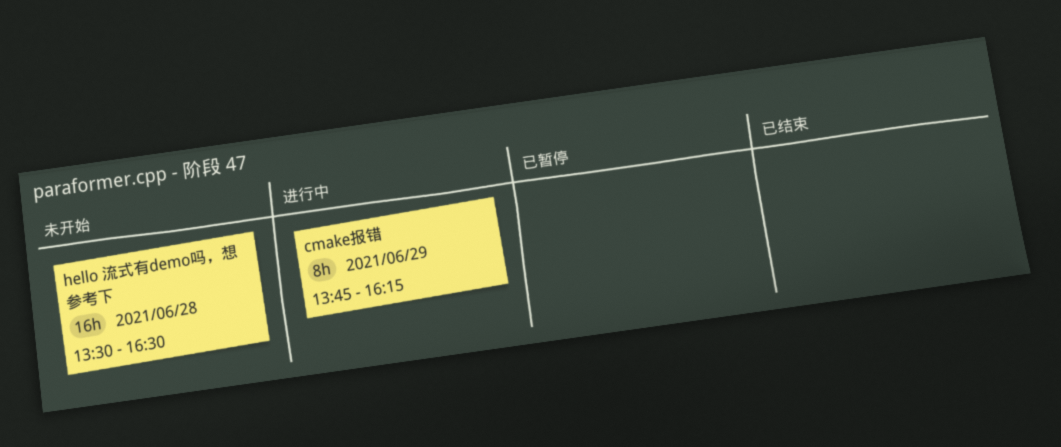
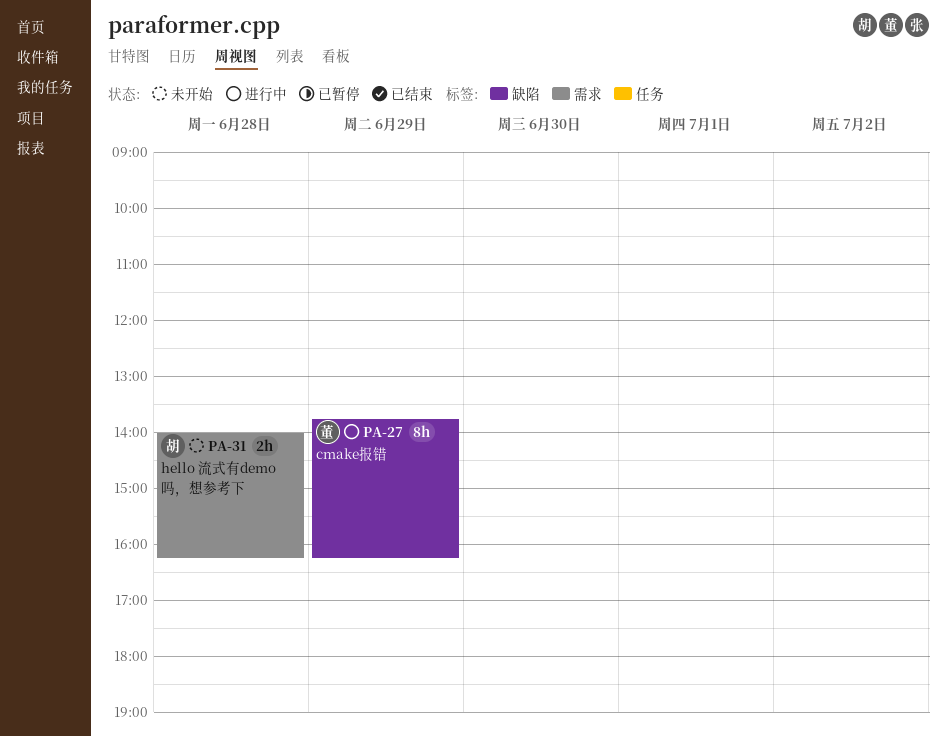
hello 流式有demo吗，想参考下, estimate: 16h -> 2h
hello 流式有demo吗，想参考下, begins: 13:30 -> 14:00
hello 流式有demo吗，想参考下, ends: 16:30 -> 16:15

